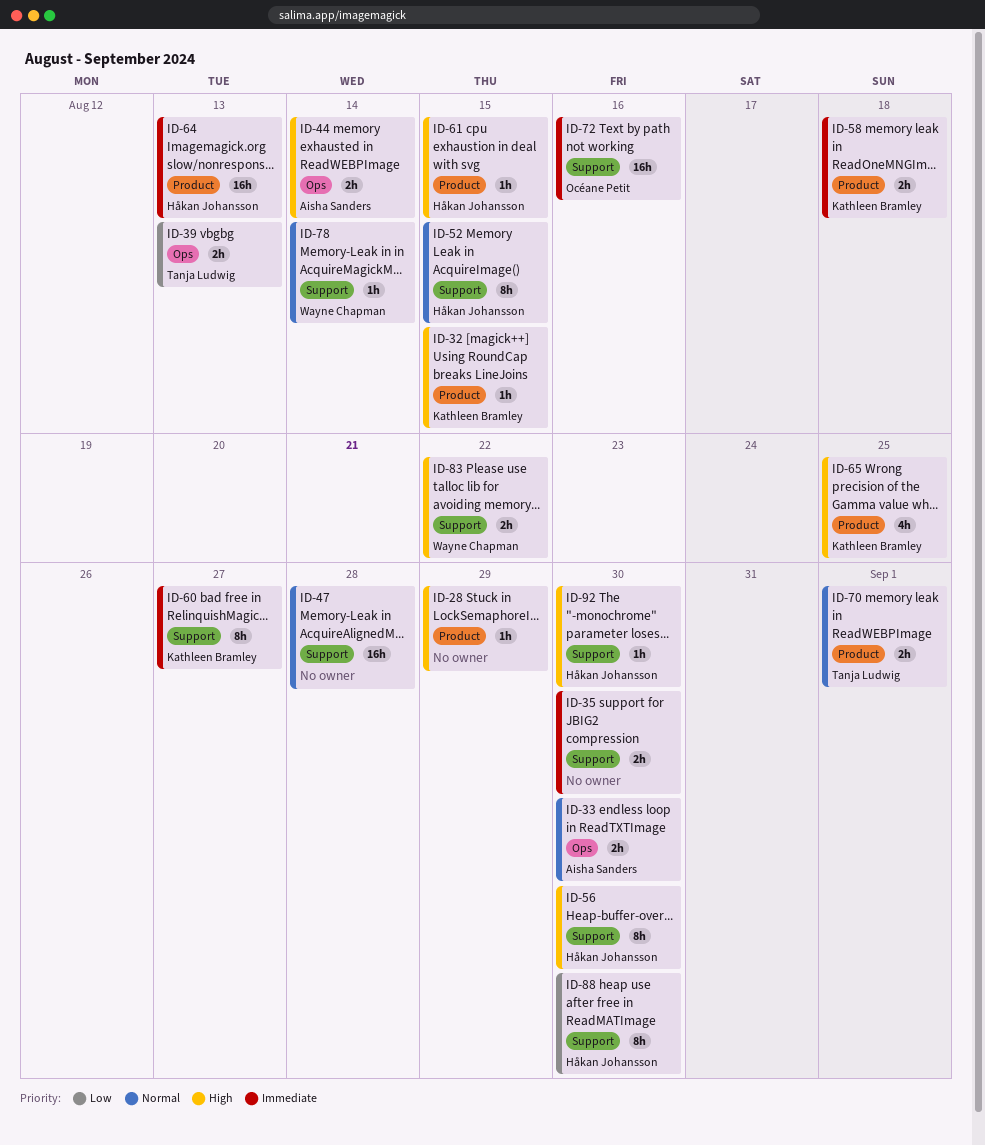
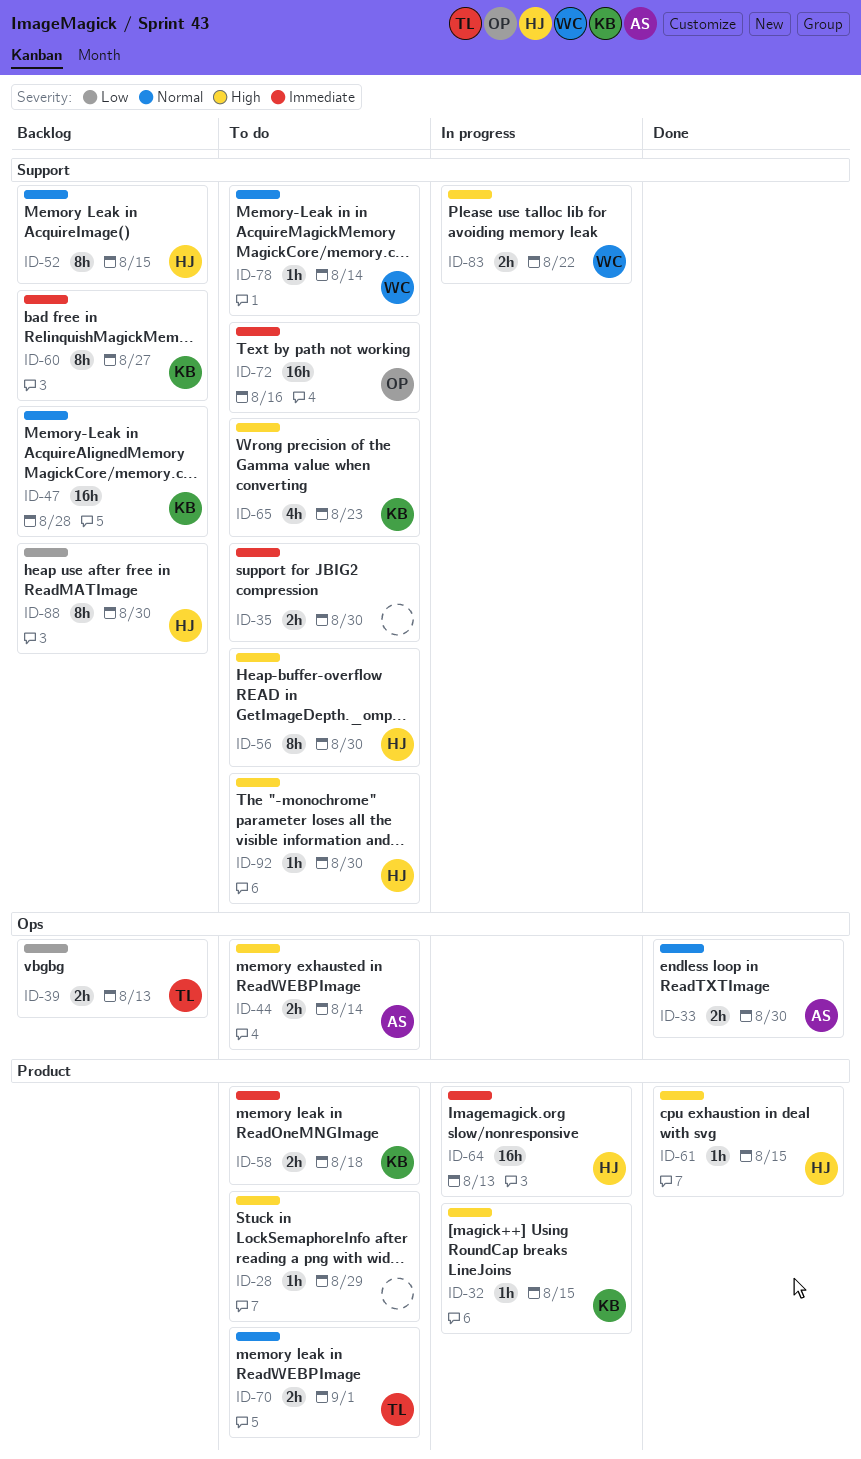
ID-47, owner: none -> Kathleen Bramley
ID-65, label: Product -> Support
ID-65, due: Aug 25 -> Aug 23

